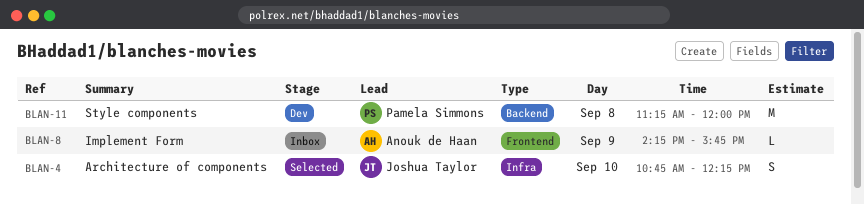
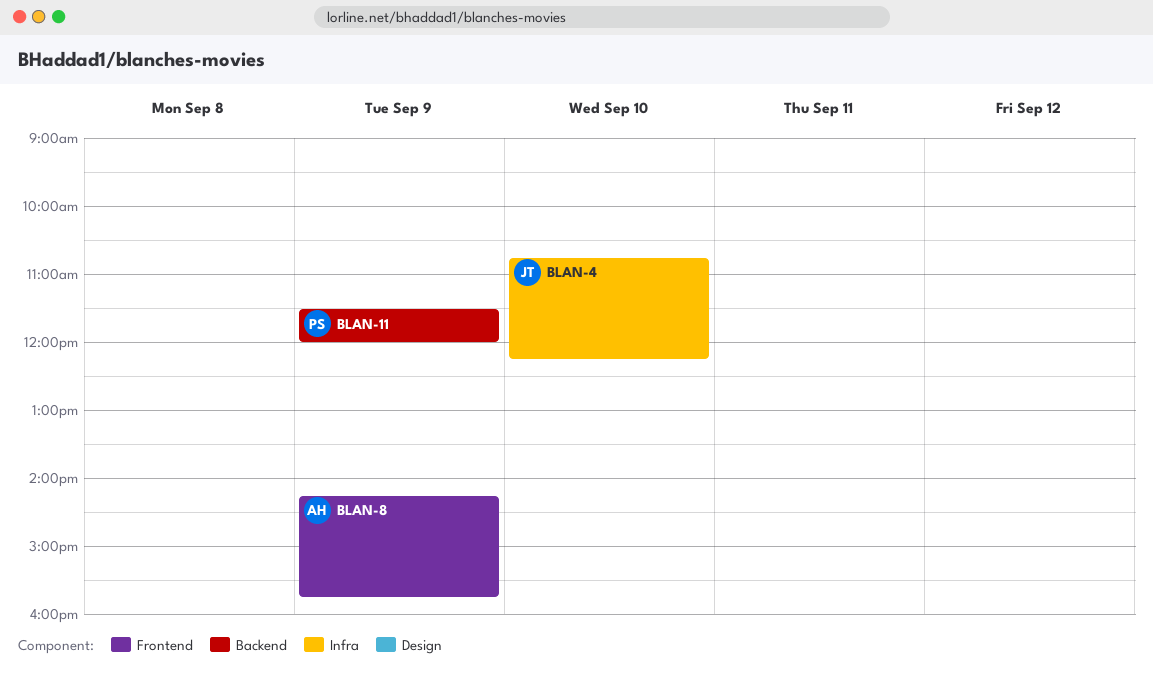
BLAN-11, day: Sep 8 -> Sep 9
BLAN-11, begins: 11:15 -> 11:30

